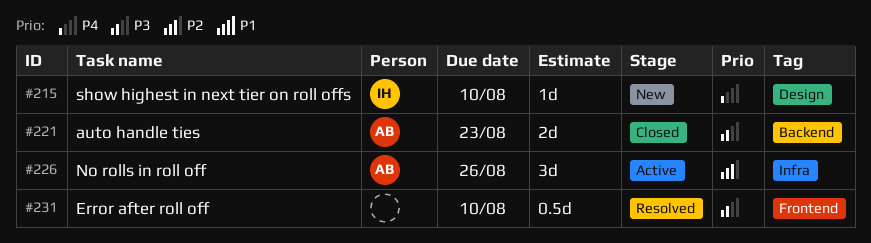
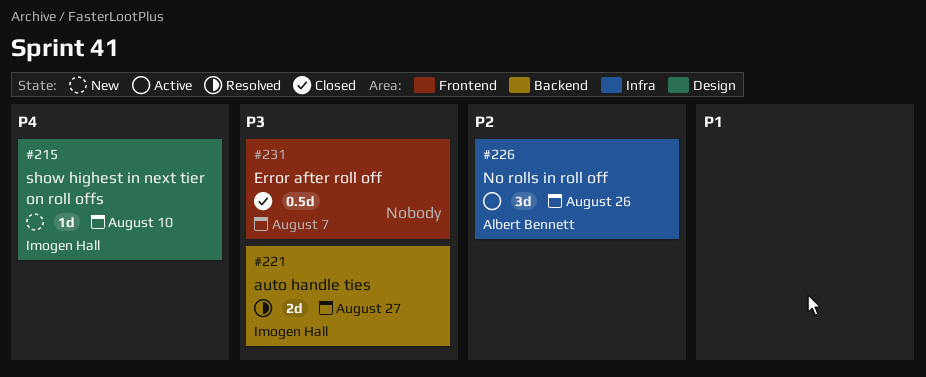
#221, status: Closed -> Resolved
#221, owner: Albert Bennett -> Imogen Hall
#221, due: Aug 23 -> Aug 27
#231, status: Resolved -> Closed
#231, due: Aug 10 -> Aug 7

